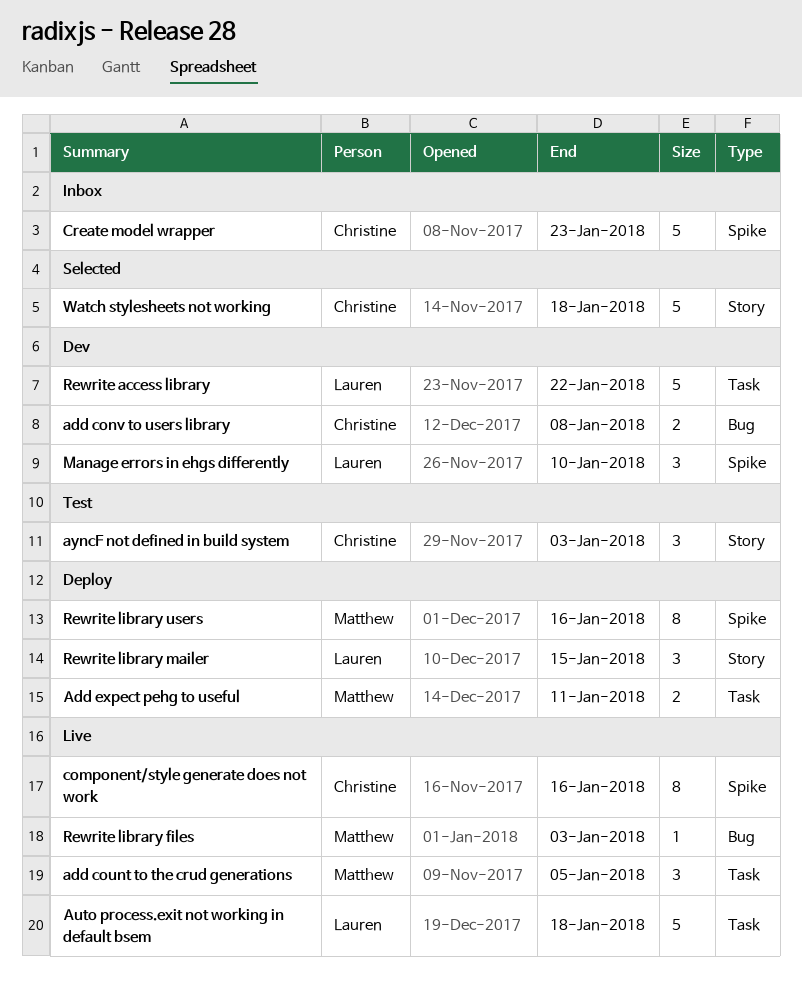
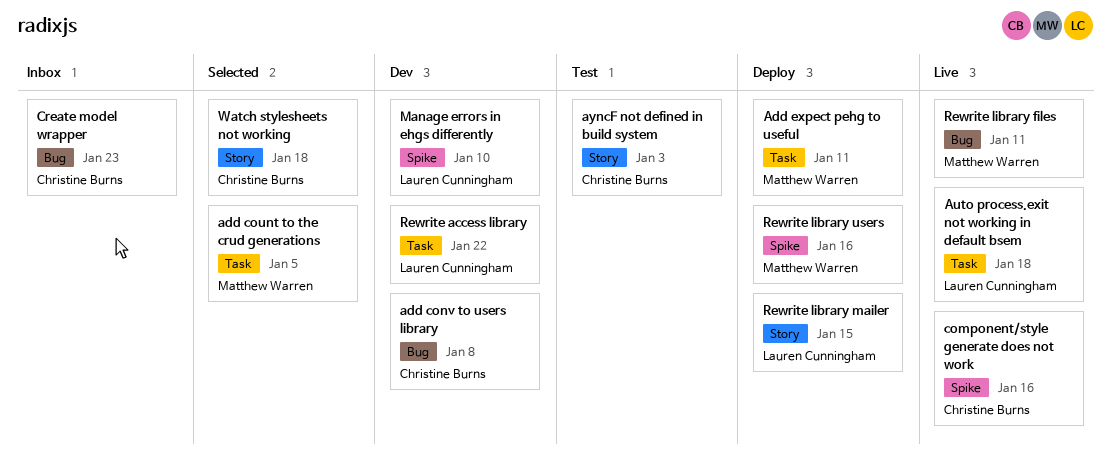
add count to the crud generations, status: Live -> Selected
Create model wrapper, label: Spike -> Bug
Rewrite library files, due: Jan 3 -> Jan 11

